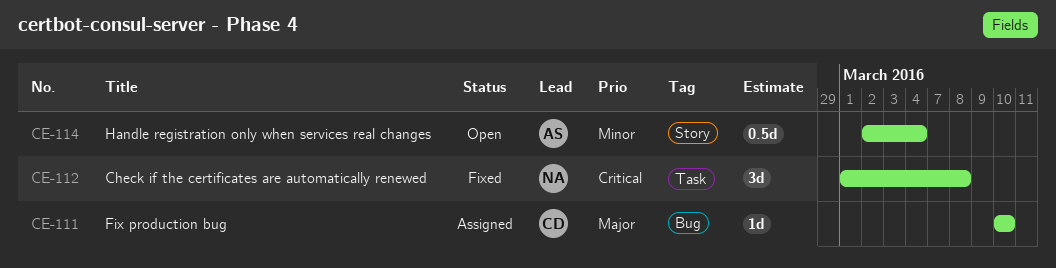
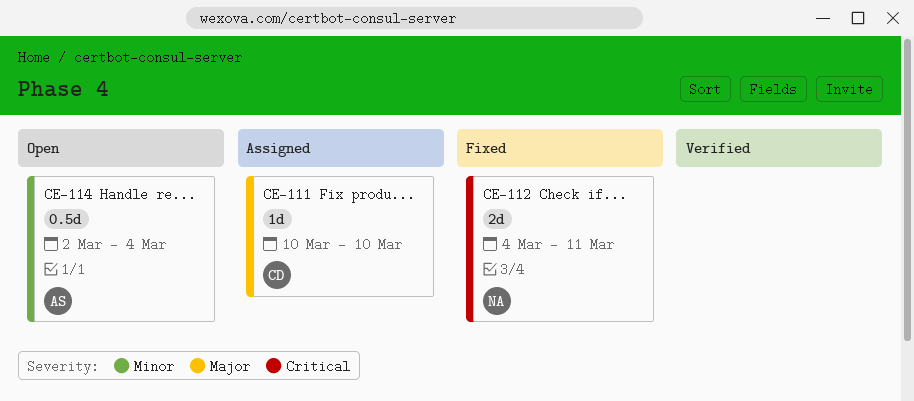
CE-112, estimate: 3d -> 2d
CE-112, start: Mar 1 -> Mar 4
CE-112, due: Mar 8 -> Mar 11

